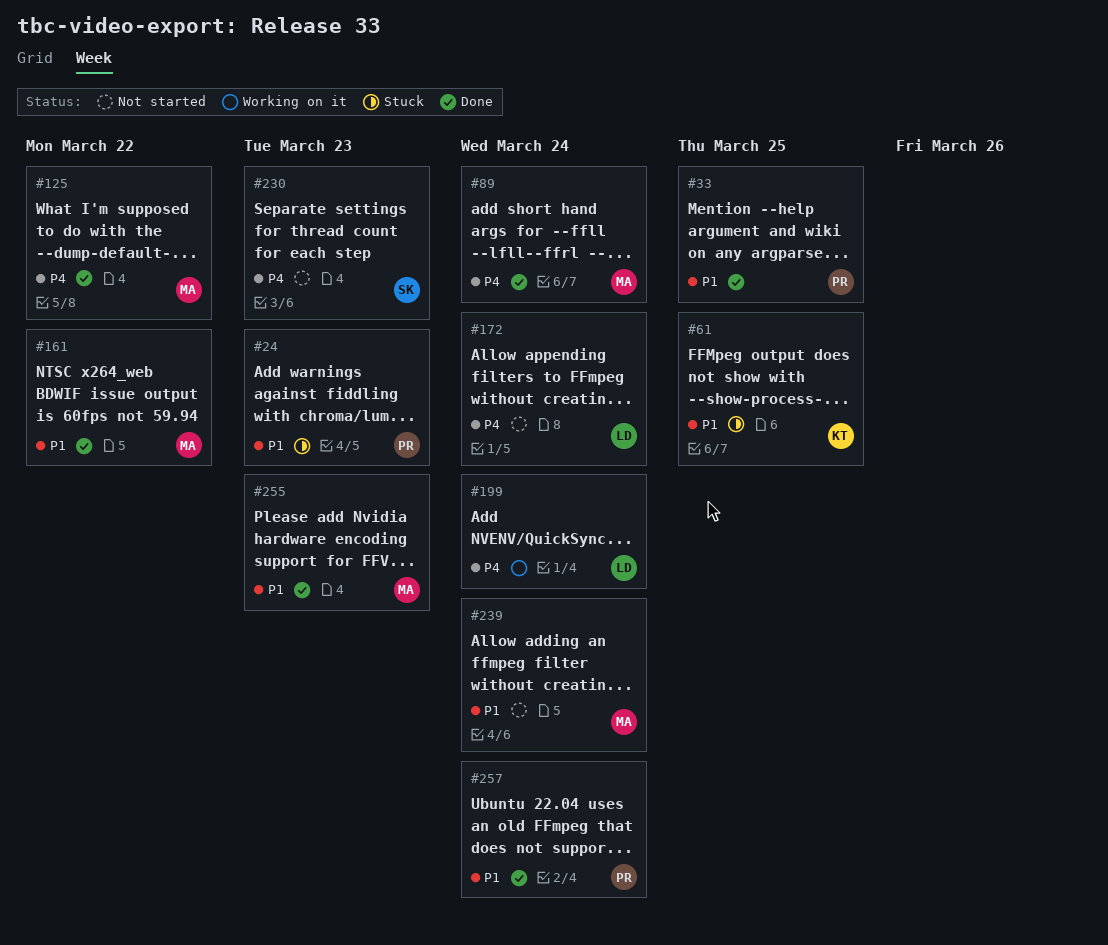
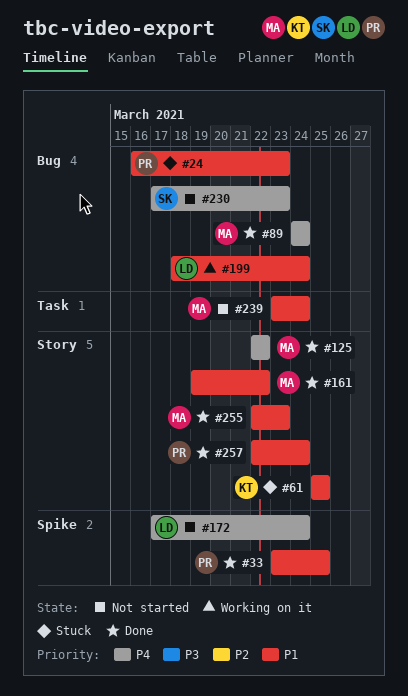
#199, priority: P4 -> P1

